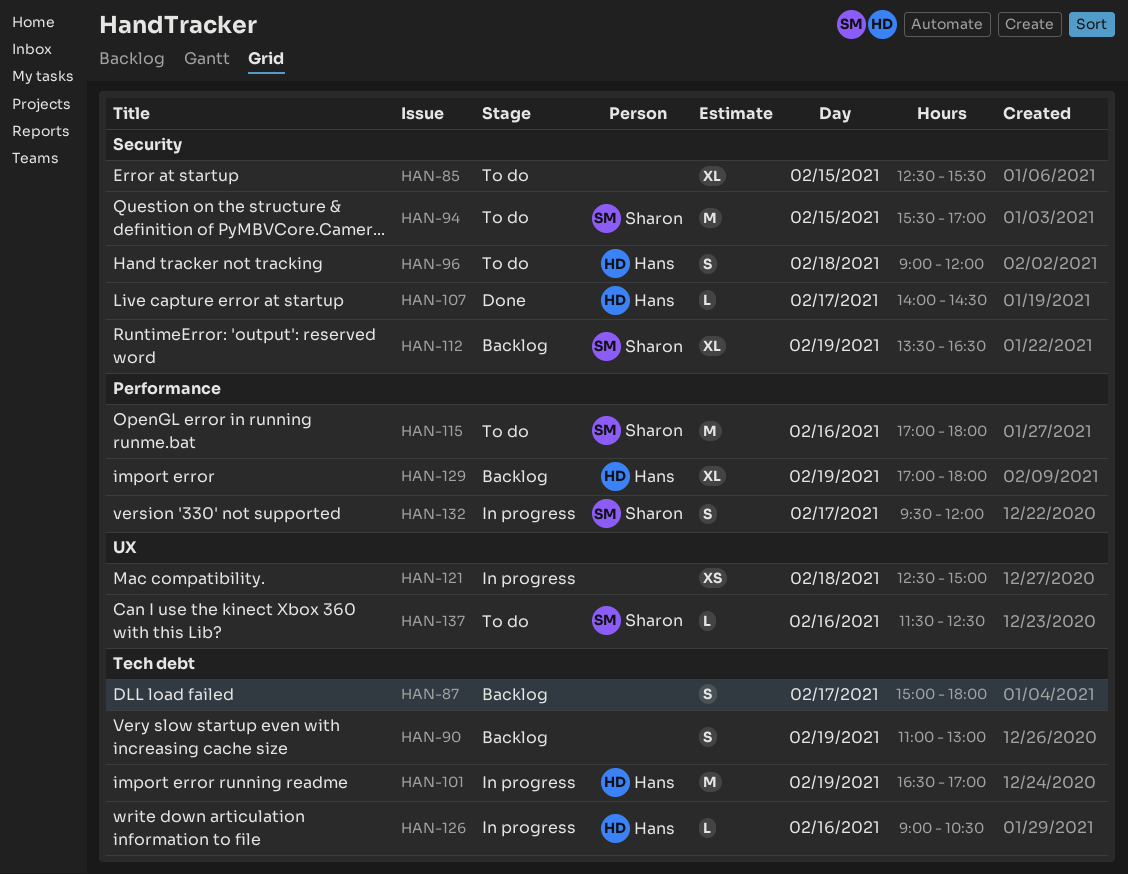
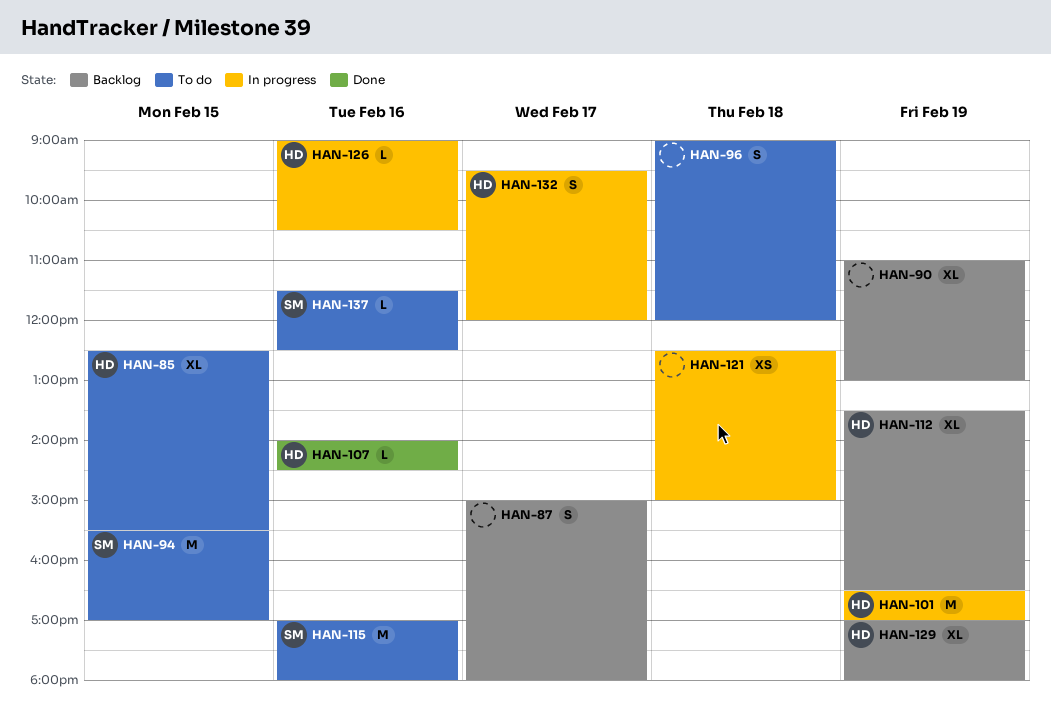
HAN-85, owner: none -> Hans
HAN-90, estimate: S -> XL
HAN-96, owner: Hans -> none
HAN-107, day: Feb 17 -> Feb 16
HAN-112, owner: Sharon -> Hans
HAN-132, owner: Sharon -> Hans

